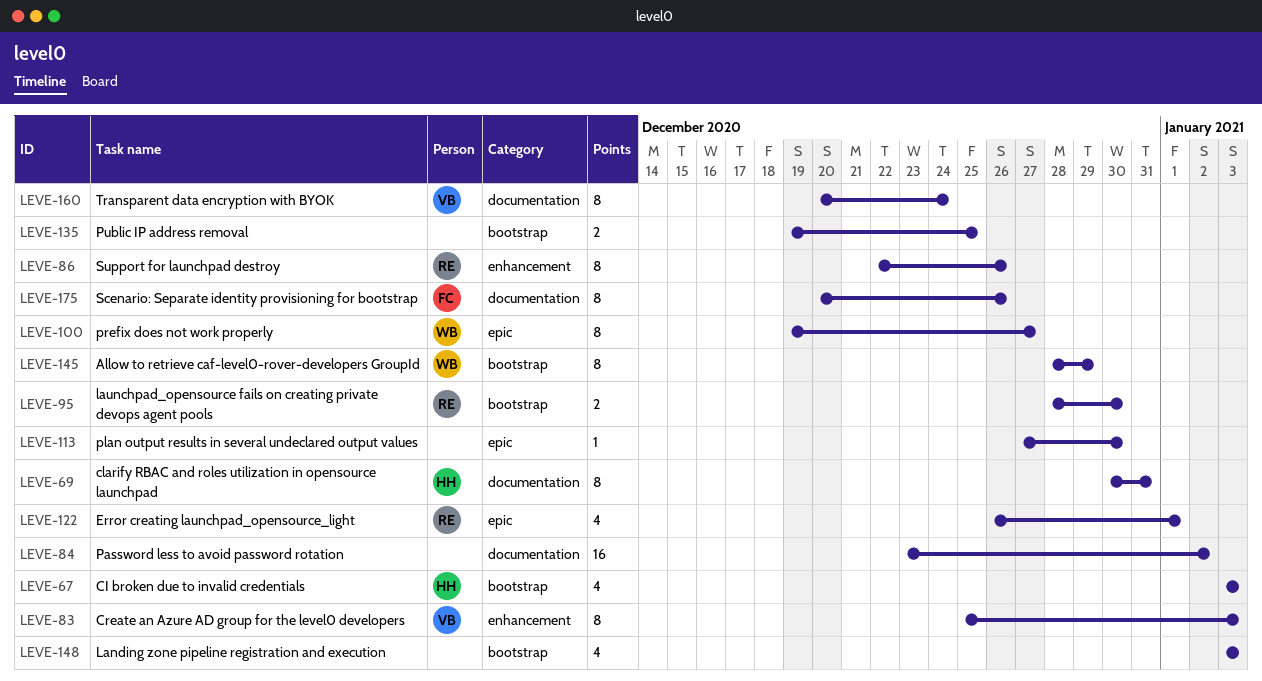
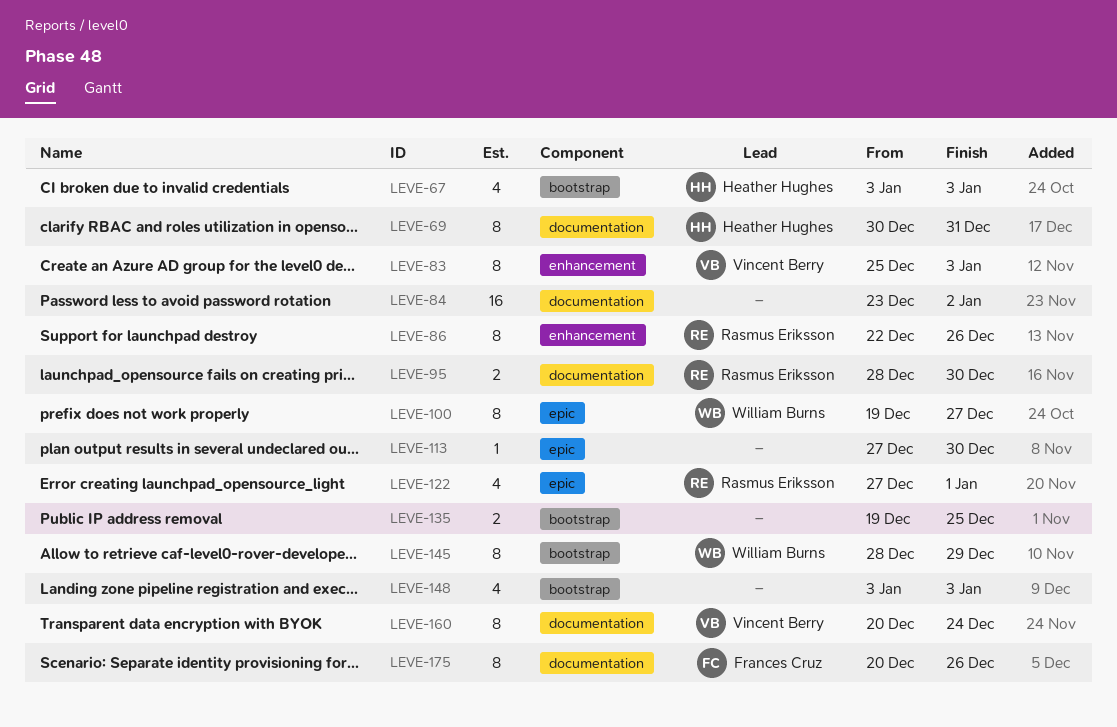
LEVE-95, label: bootstrap -> documentation
LEVE-122, start: Dec 26 -> Dec 27

